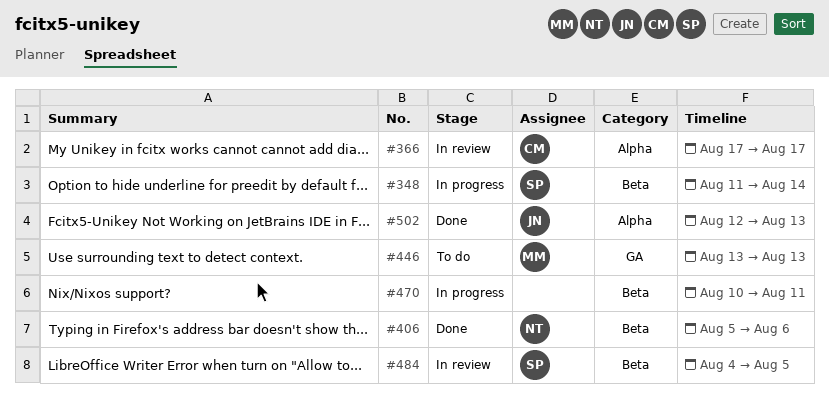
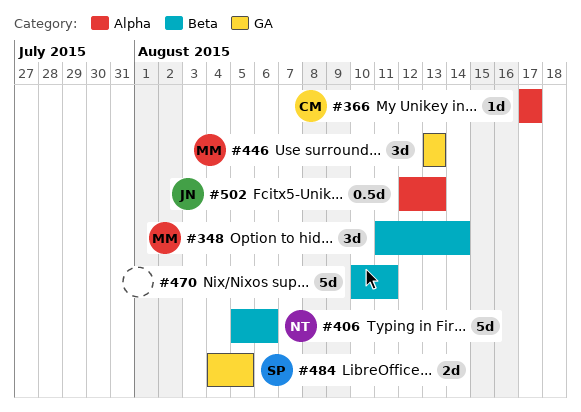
#348, owner: SP -> MM
#484, label: Beta -> GA

